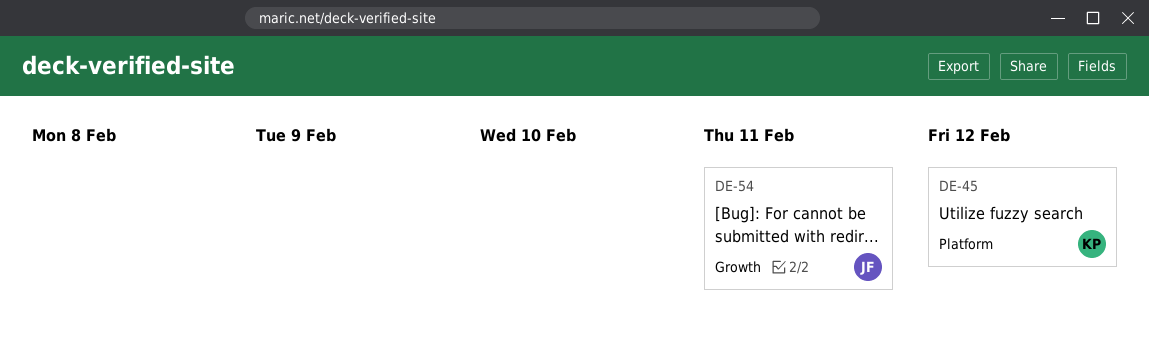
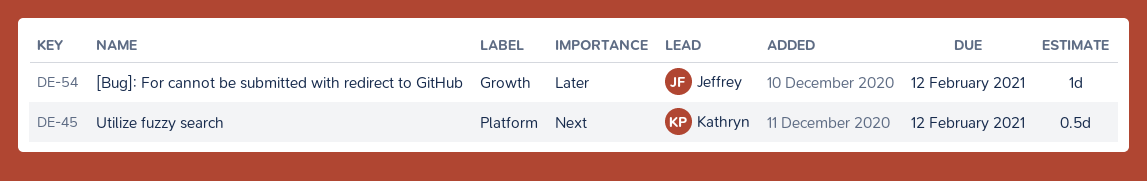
DE-54, due: Feb 11 -> Feb 12

